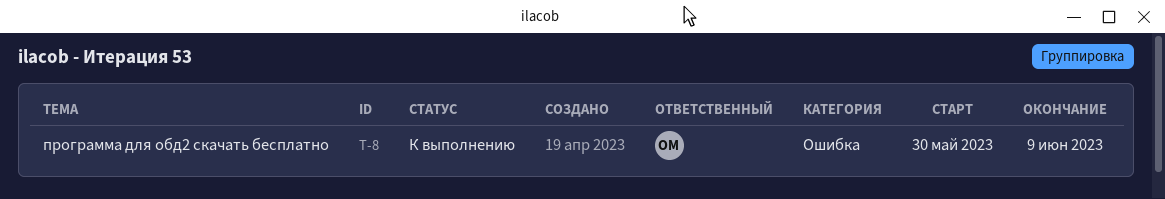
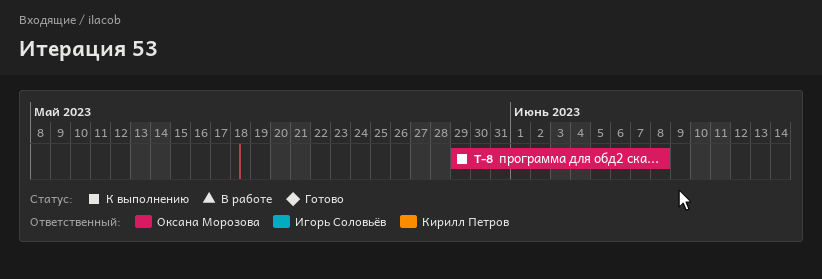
T-8, start: May 30 -> May 29
T-8, due: Jun 9 -> Jun 8

